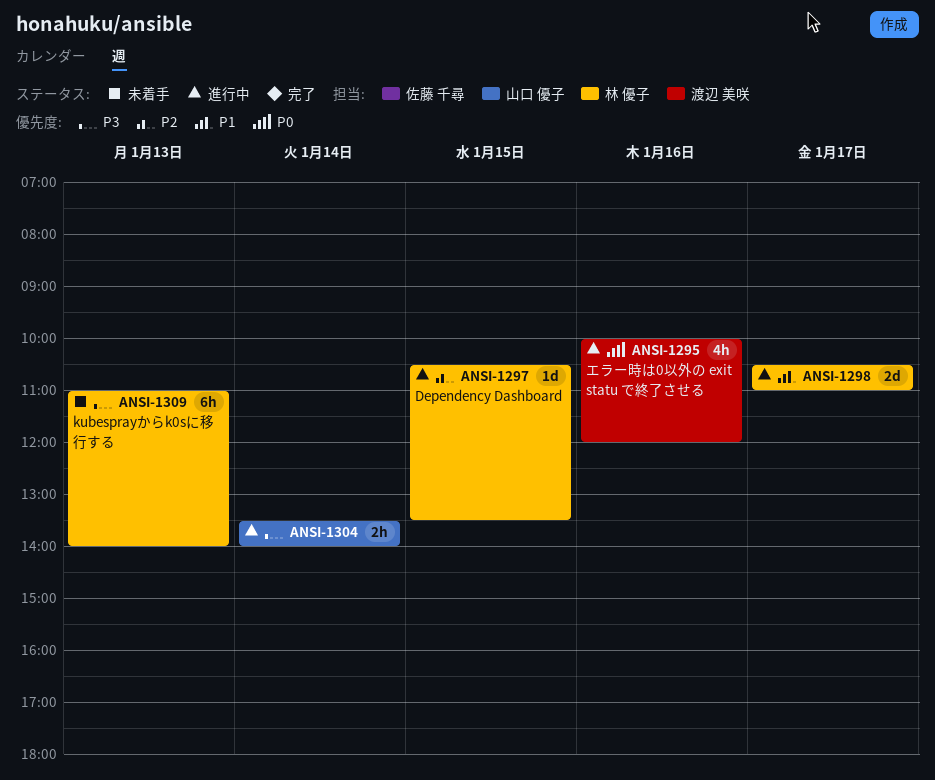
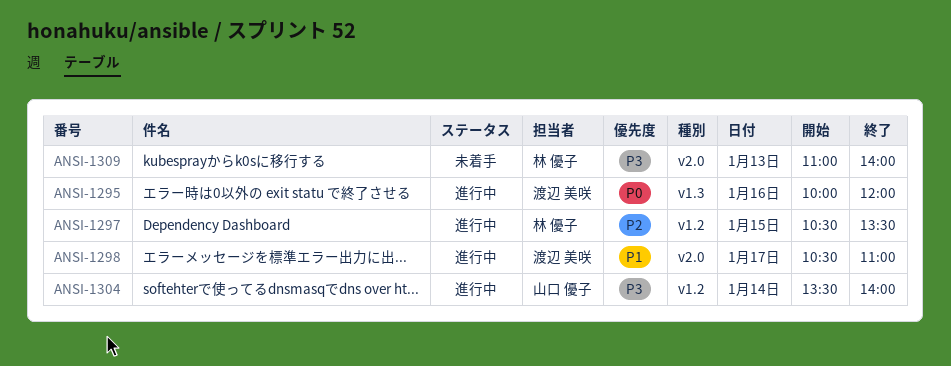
ANSI-1298, owner: 林 優子 -> 渡辺 美咲

